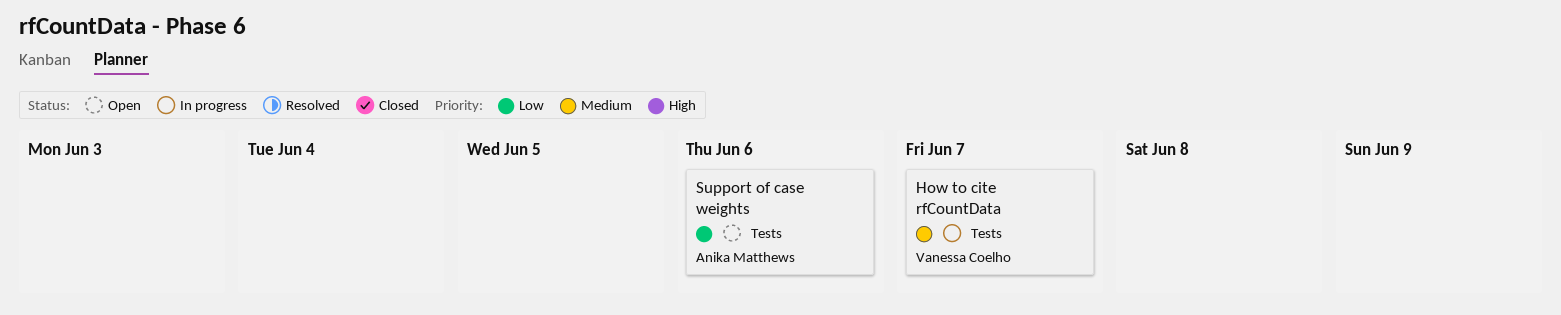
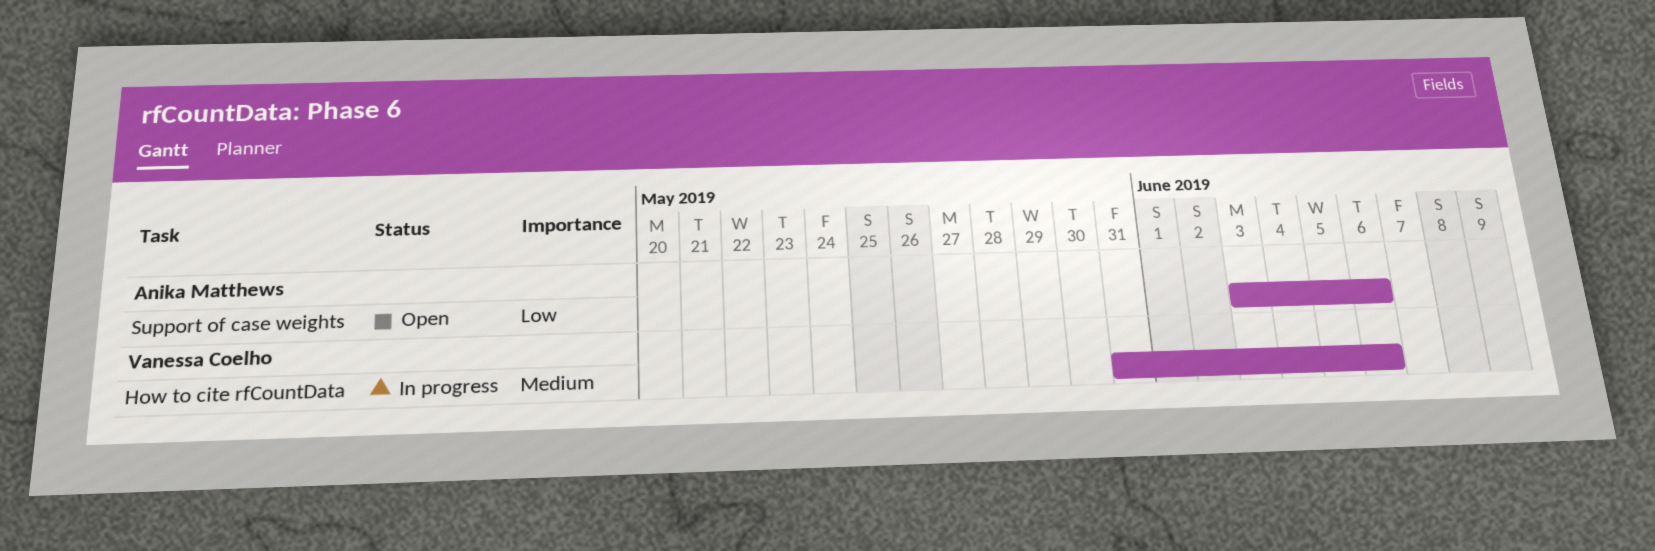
How to cite rfCountData, due: Jun 7 -> Jun 6

